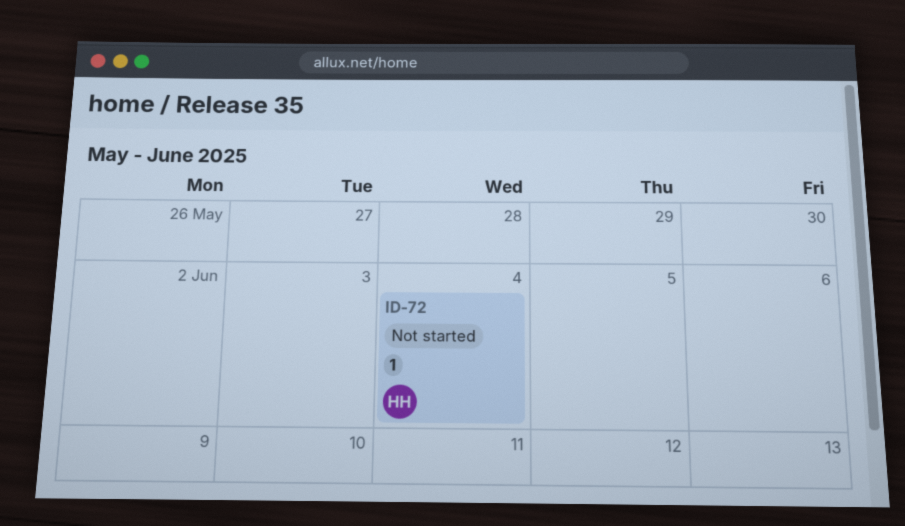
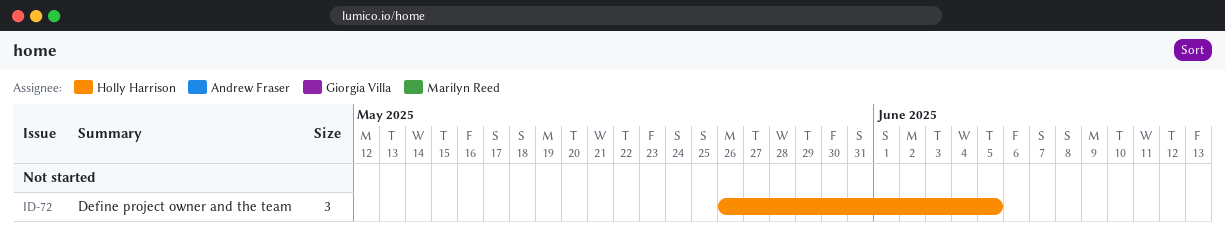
ID-72, estimate: 1 -> 3
ID-72, due: Jun 4 -> Jun 5

